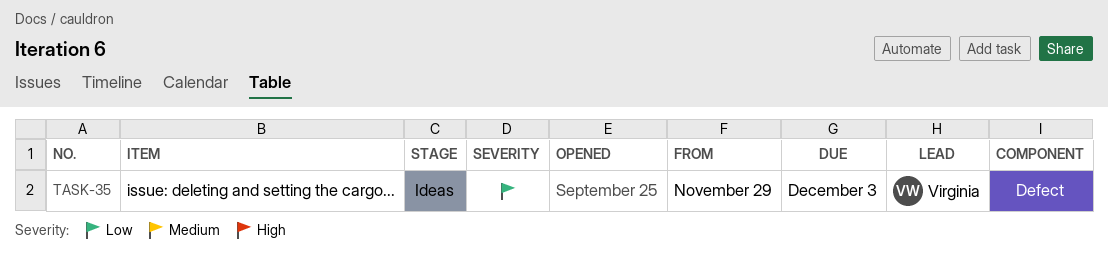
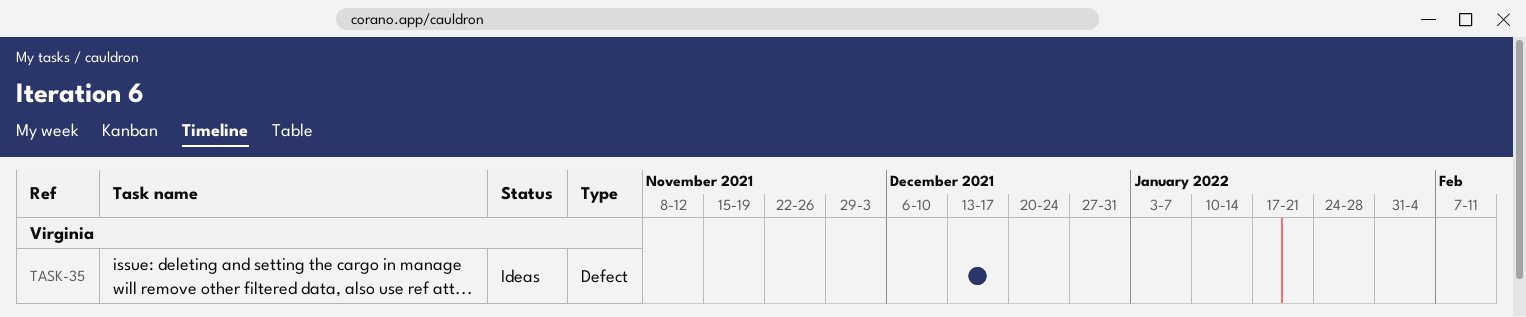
TASK-35, start: Nov 29 -> Dec 13
TASK-35, due: Dec 3 -> Dec 17

